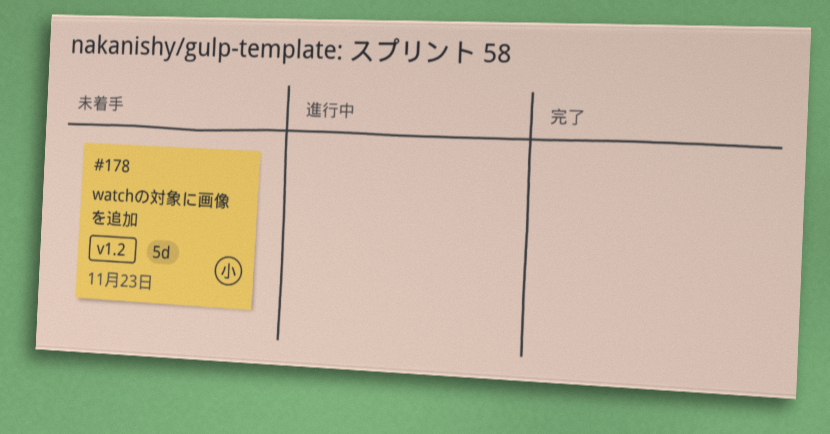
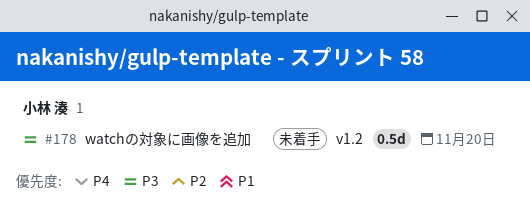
#178, estimate: 5d -> 0.5d
#178, due: Nov 23 -> Nov 20

